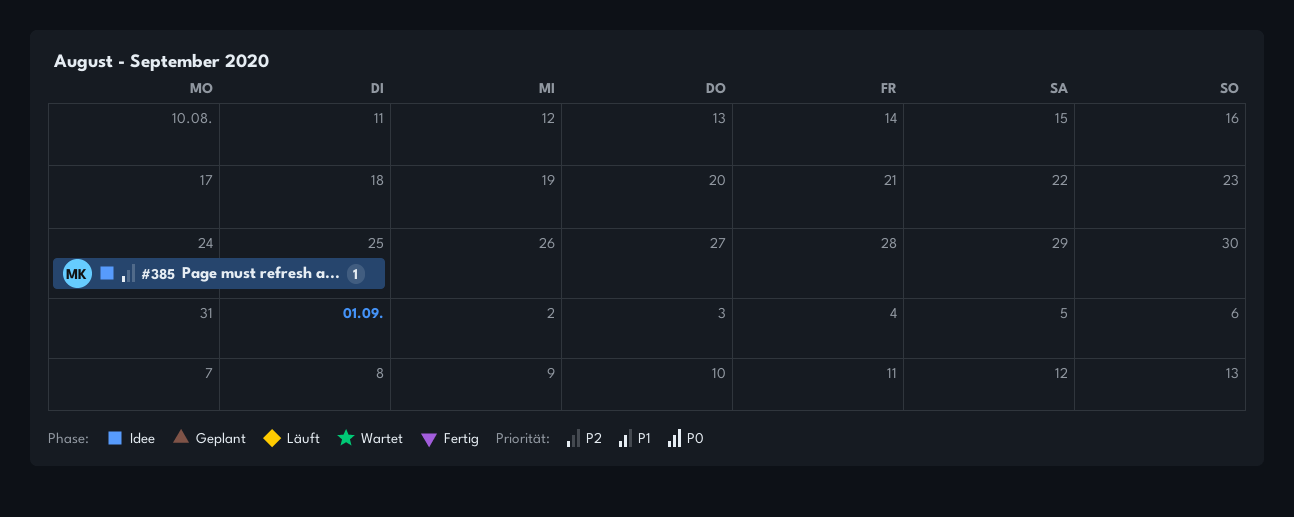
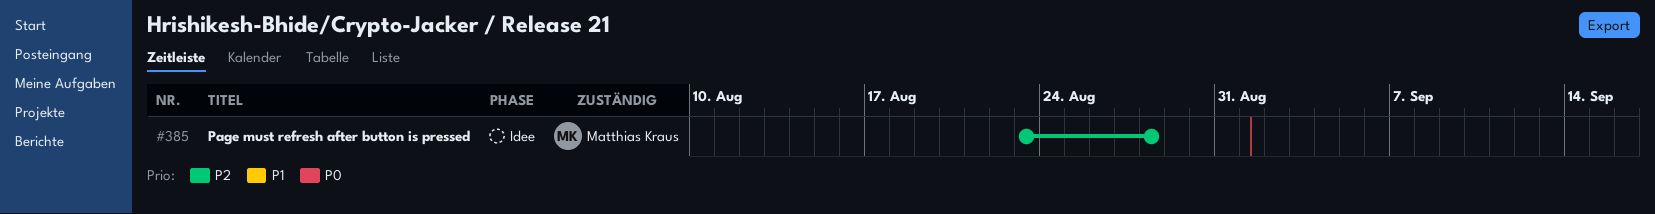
#385, start: Aug 24 -> Aug 23
#385, due: Aug 25 -> Aug 28

